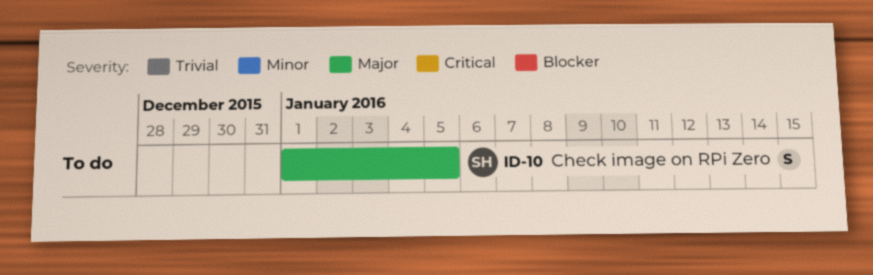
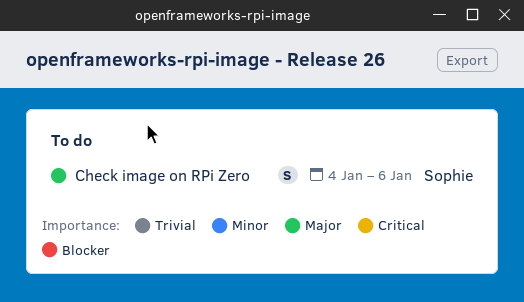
Check image on RPi Zero, start: Jan 1 -> Jan 4
Check image on RPi Zero, due: Jan 5 -> Jan 6

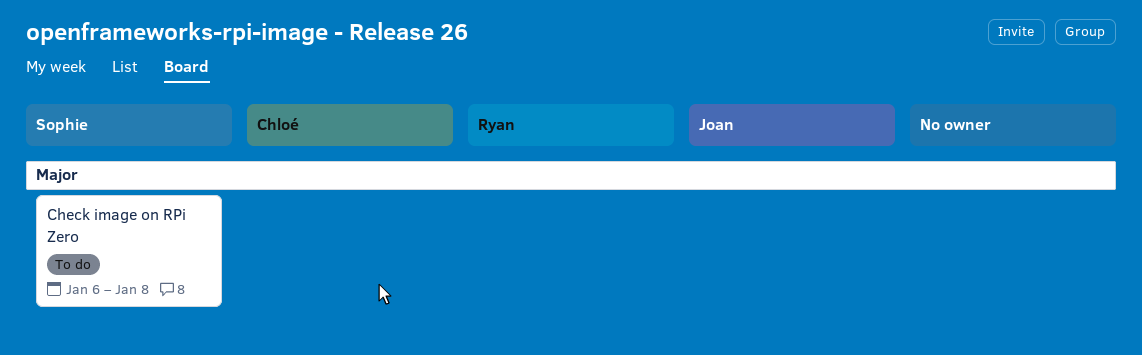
Check image on RPi Zero, start: Jan 4 -> Jan 6
Check image on RPi Zero, due: Jan 6 -> Jan 8

